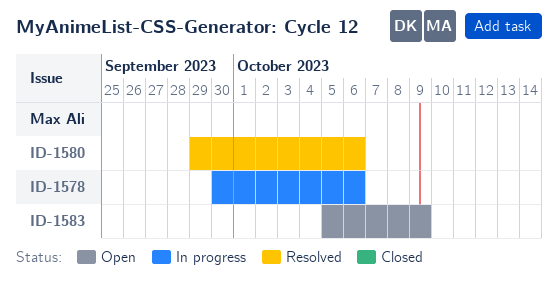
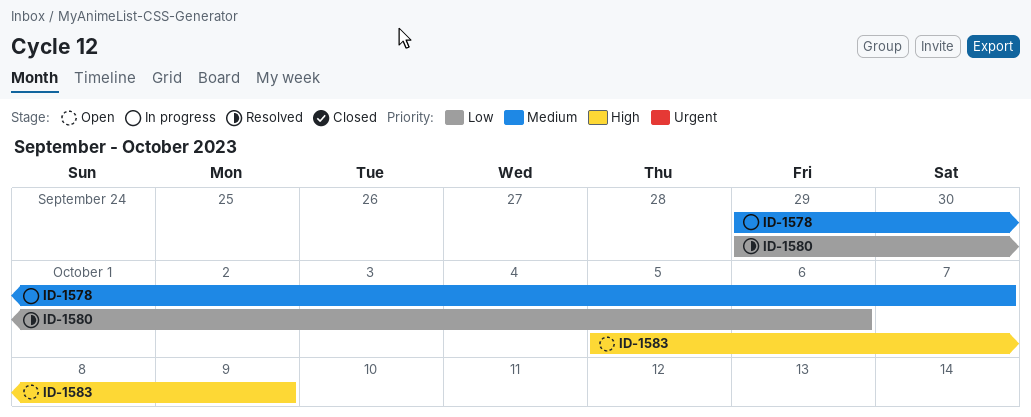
ID-1578, start: Sep 30 -> Sep 29
ID-1578, due: Oct 6 -> Oct 7

